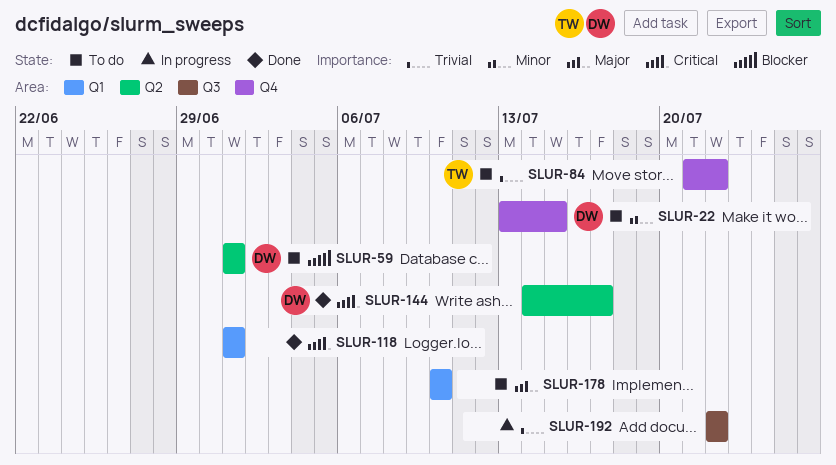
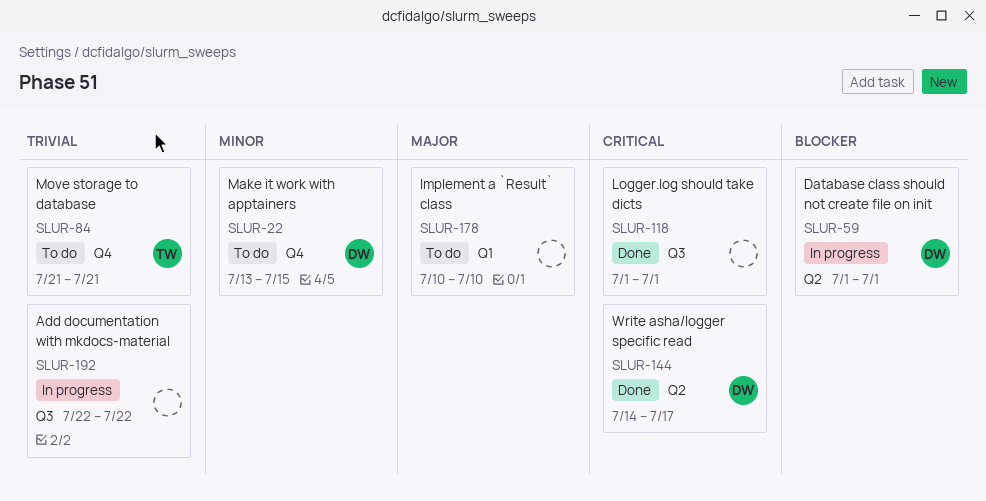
SLUR-59, status: To do -> In progress
SLUR-84, due: Jul 22 -> Jul 21
SLUR-118, label: Q1 -> Q3

